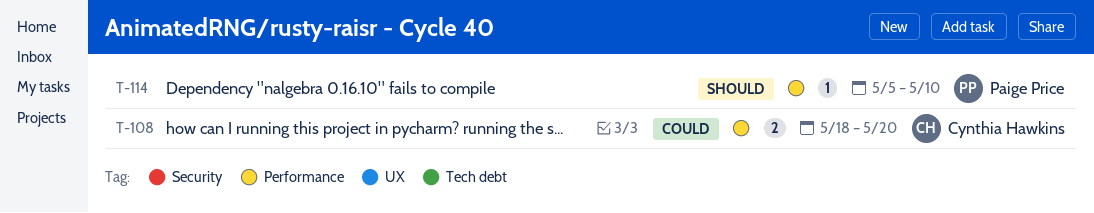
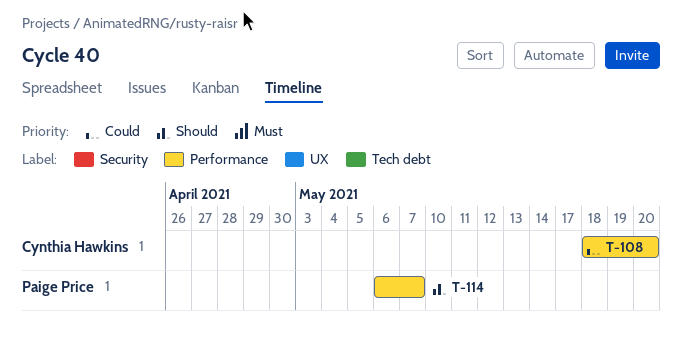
T-114, start: May 5 -> May 6
T-114, due: May 10 -> May 7

